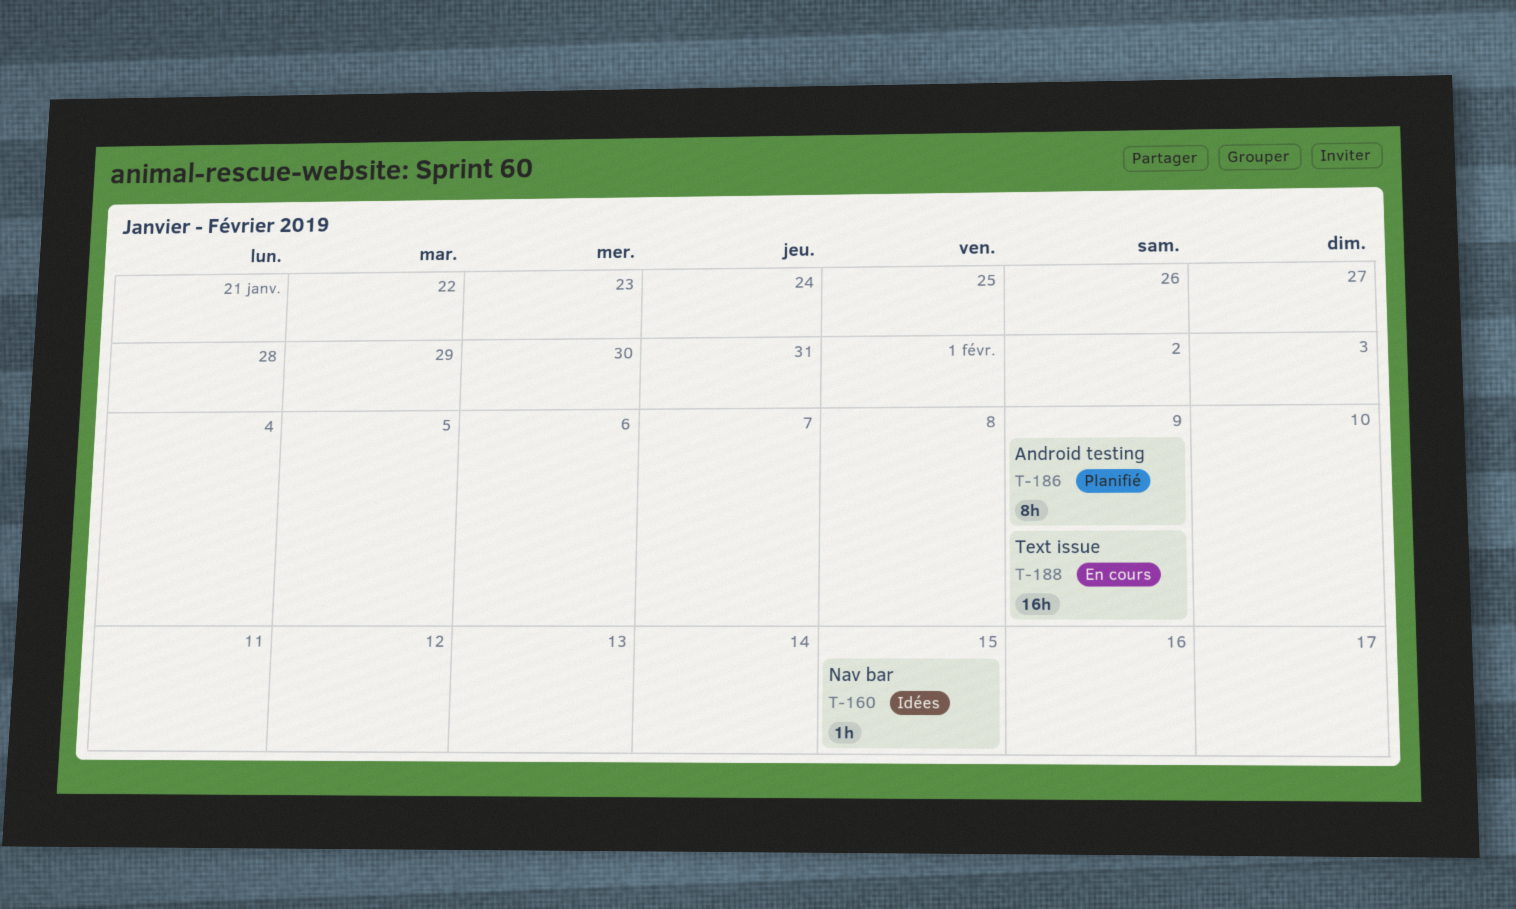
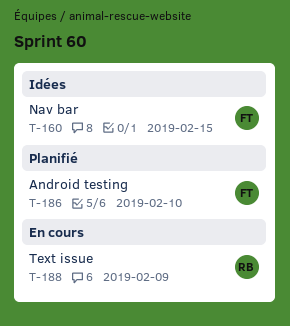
T-186, due: Feb 9 -> Feb 10

